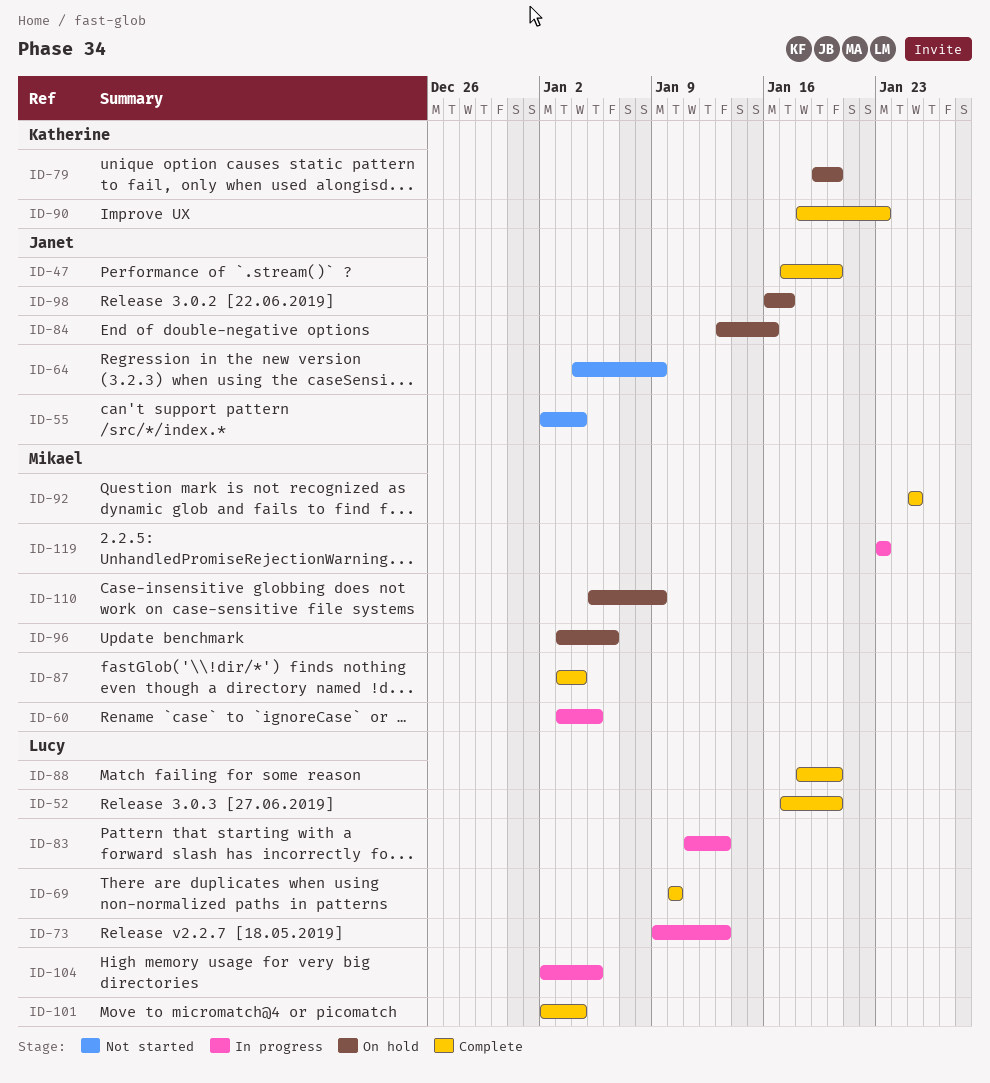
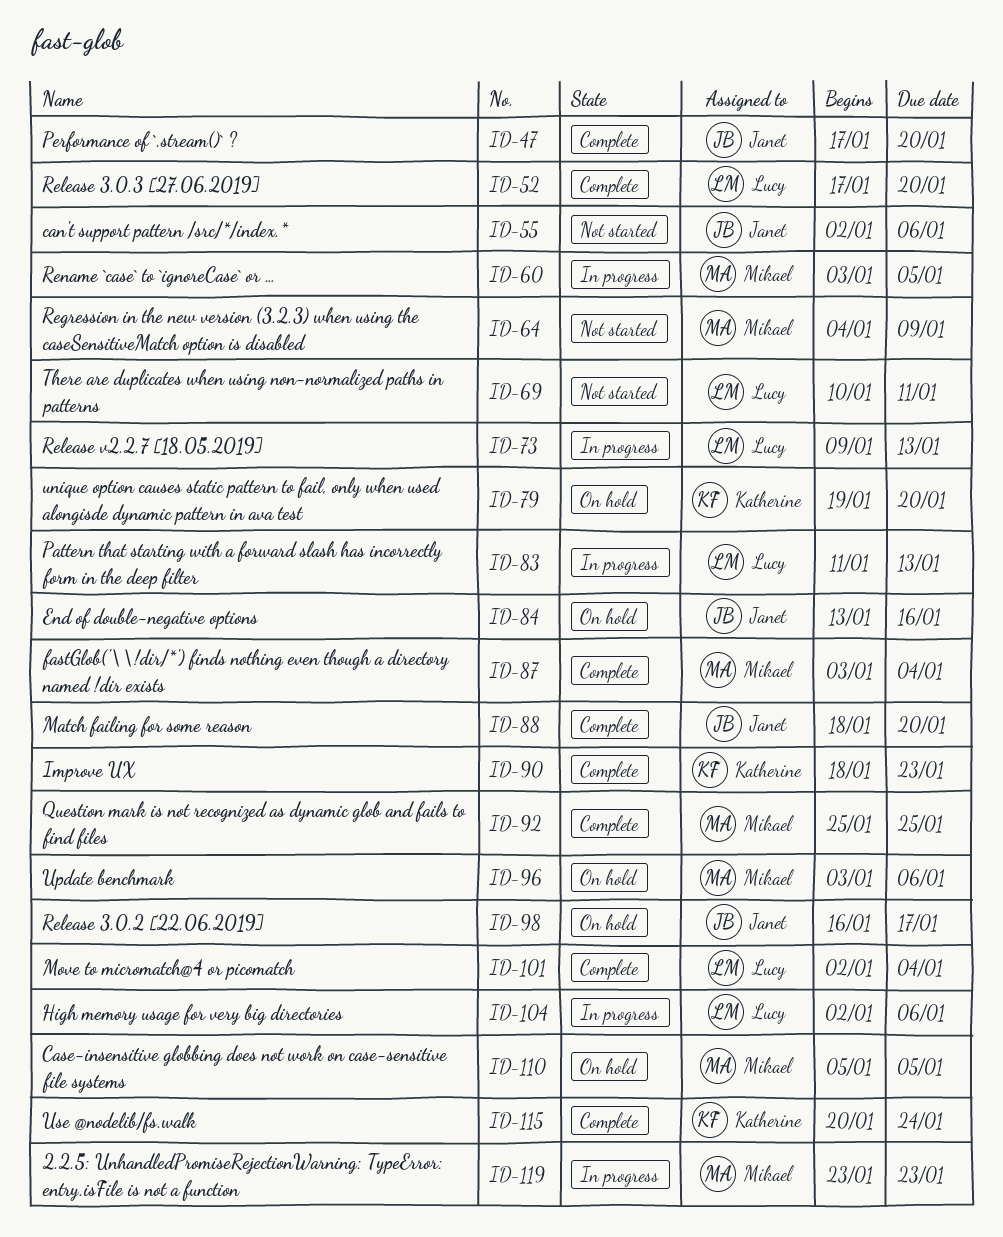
ID-55, due: Jan 4 -> Jan 6
ID-64, owner: Janet -> Mikael
ID-69, status: Complete -> Not started
ID-69, due: Jan 10 -> Jan 11
ID-88, owner: Lucy -> Janet
ID-104, due: Jan 5 -> Jan 6
ID-110, due: Jan 9 -> Jan 5
ID-115: none -> present

